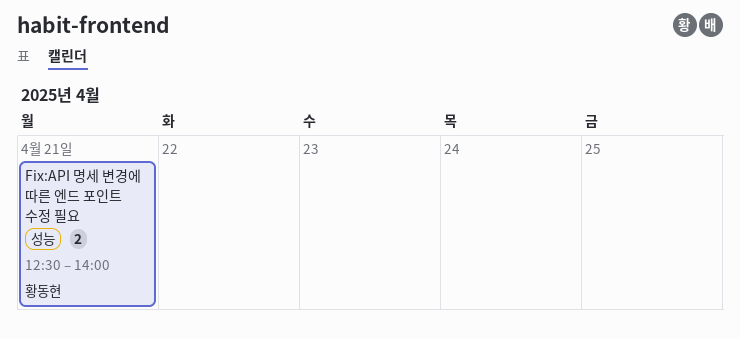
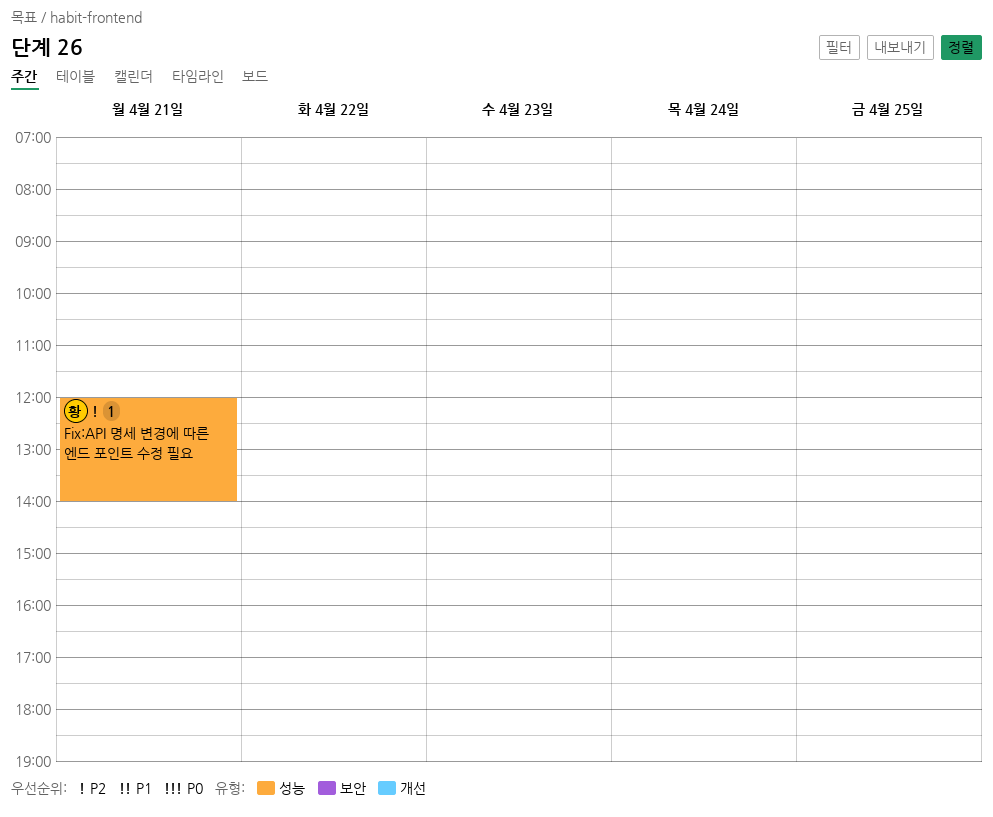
Fix:API 명세 변경에 따른 엔드 포인트 수정 필요, estimate: 2 -> 1
Fix:API 명세 변경에 따른 엔드 포인트 수정 필요, begins: 12:30 -> 12:00

